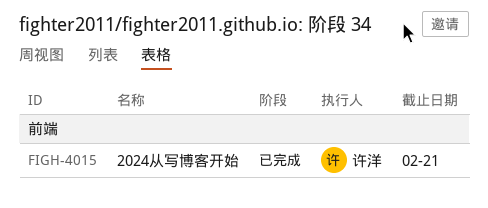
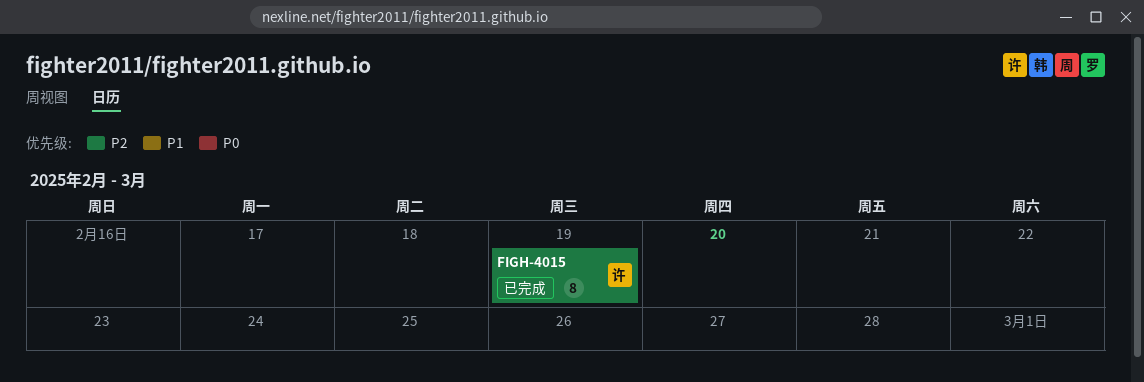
FIGH-4015, due: Feb 21 -> Feb 19

